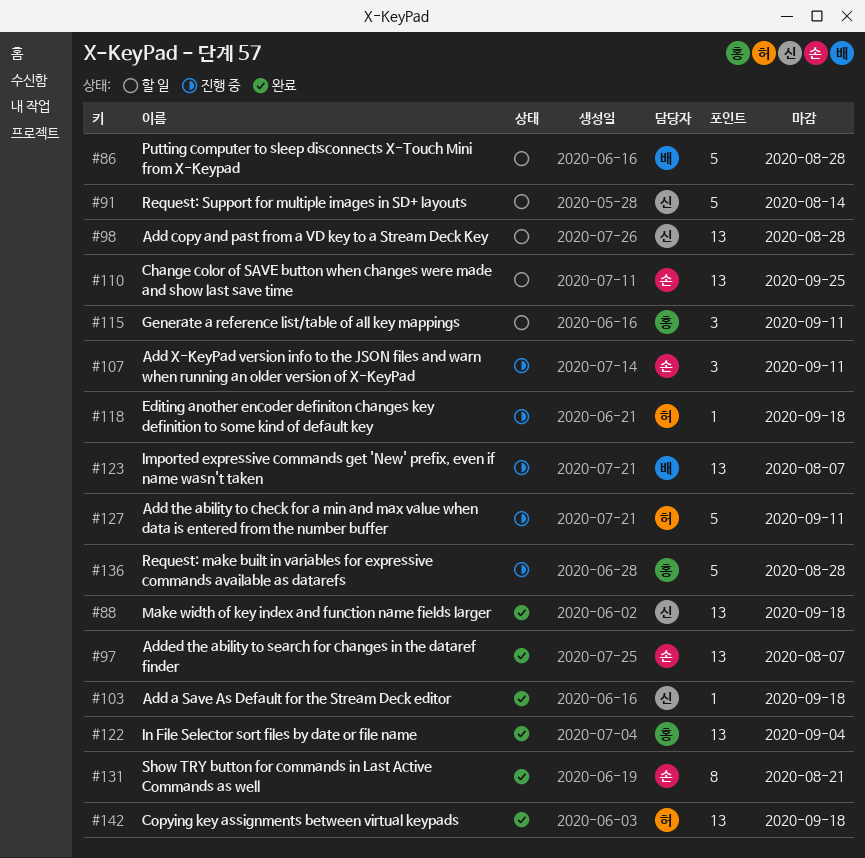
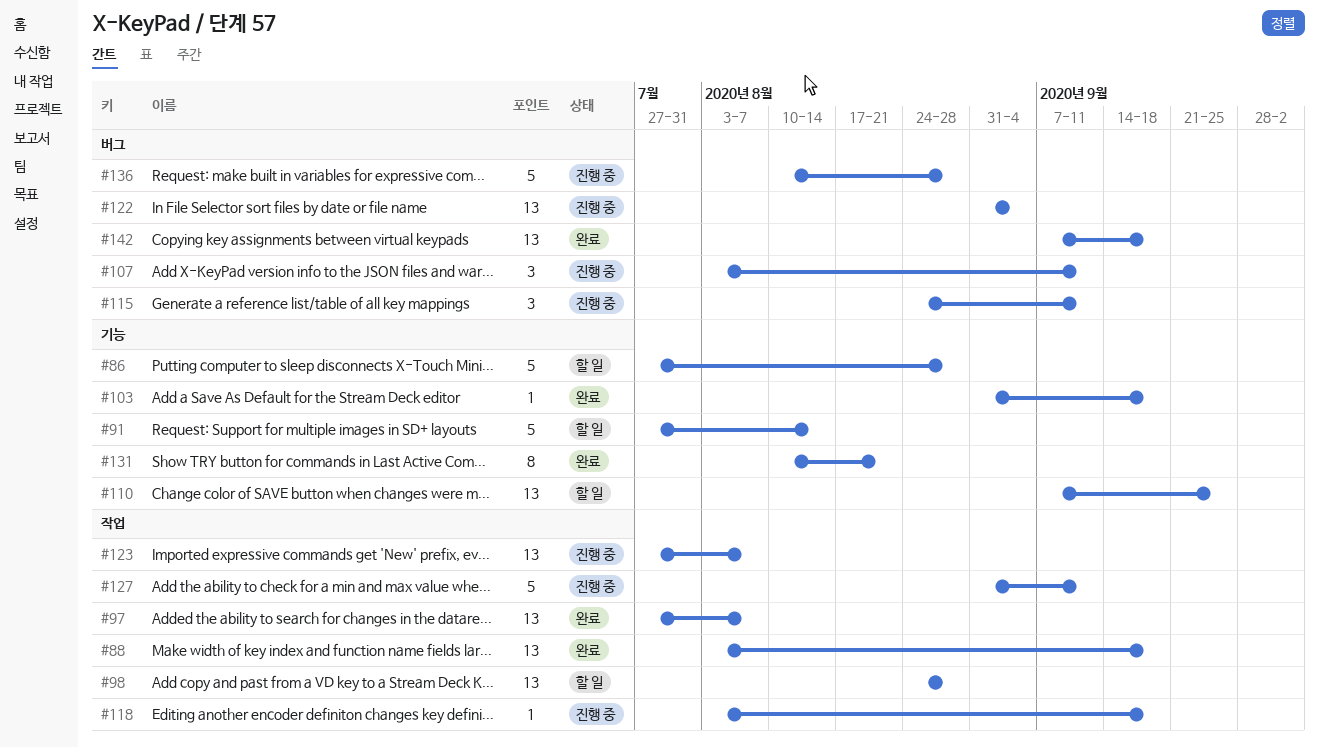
#115, status: 할 일 -> 진행 중
#122, status: 완료 -> 진행 중

